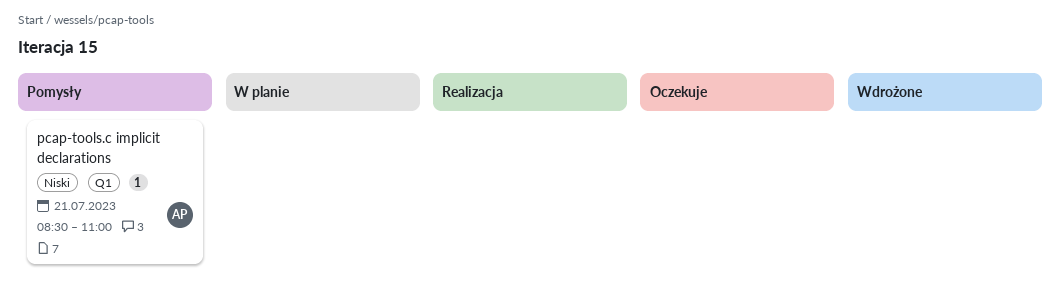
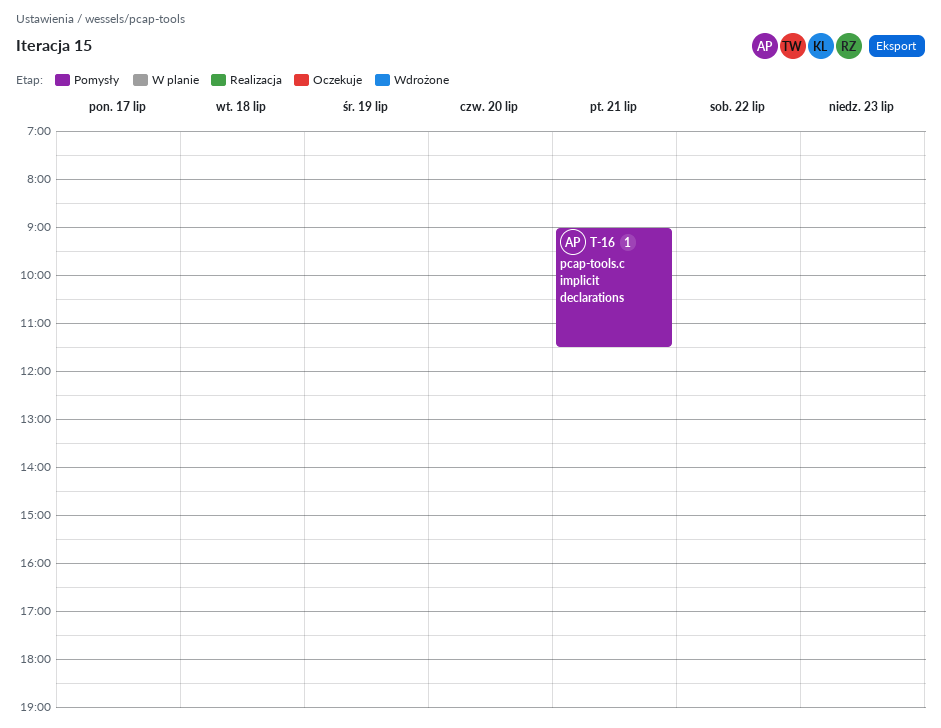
pcap-tools.c implicit declarations, begins: 08:30 -> 09:00
pcap-tools.c implicit declarations, ends: 11:00 -> 11:30

